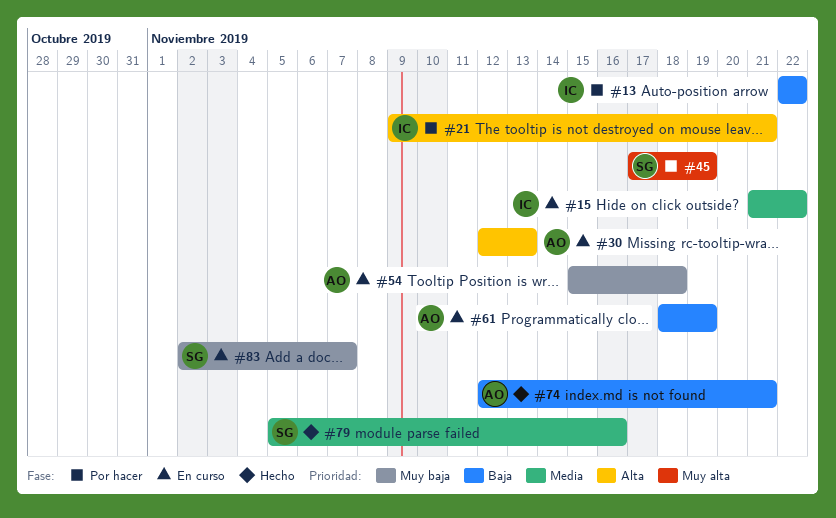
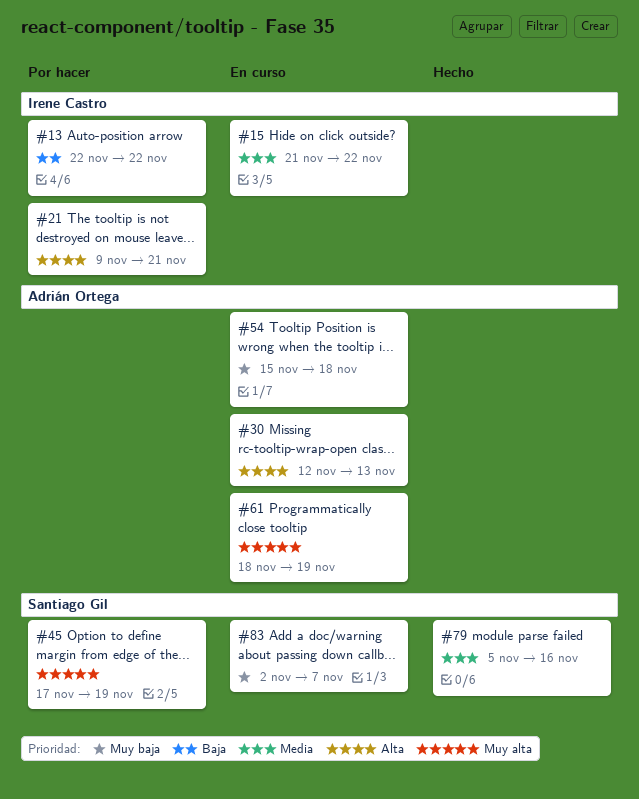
#61, priority: Baja -> Muy alta
#74: present -> none

